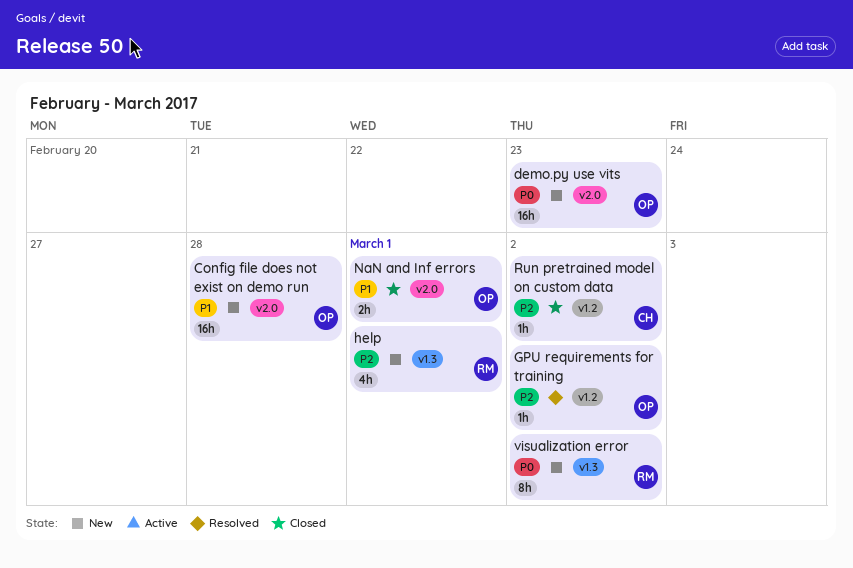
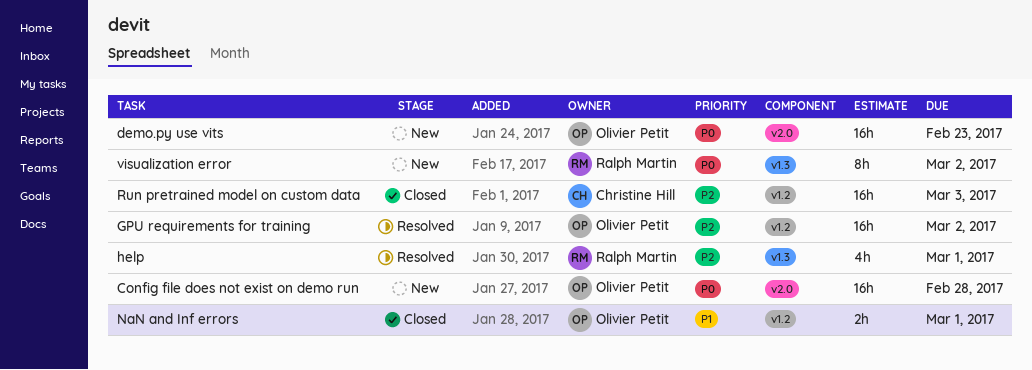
Config file does not exist on demo run, priority: P1 -> P0
GPU requirements for training, estimate: 1h -> 16h
help, status: New -> Resolved
NaN and Inf errors, label: v2.0 -> v1.2
Run pretrained model on custom data, estimate: 1h -> 16h
Run pretrained model on custom data, due: Mar 2 -> Mar 3

